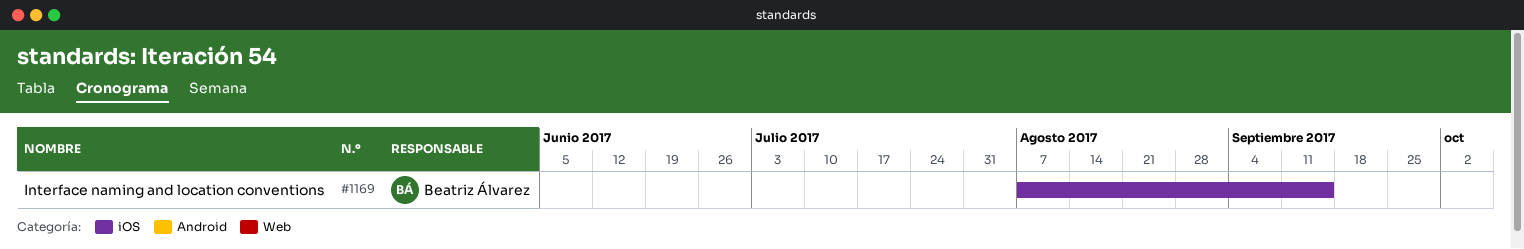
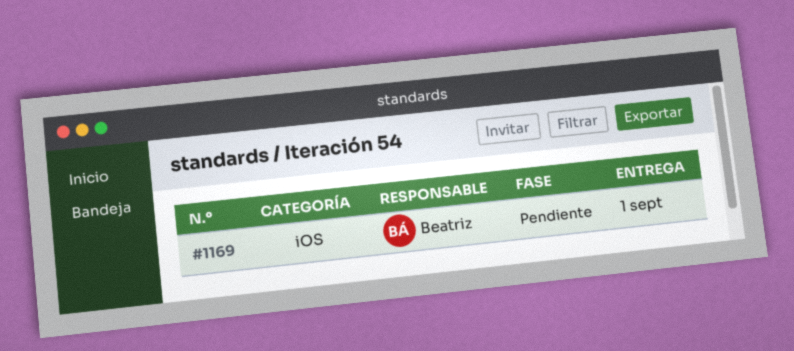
#1169, due: Sep 15 -> Sep 1

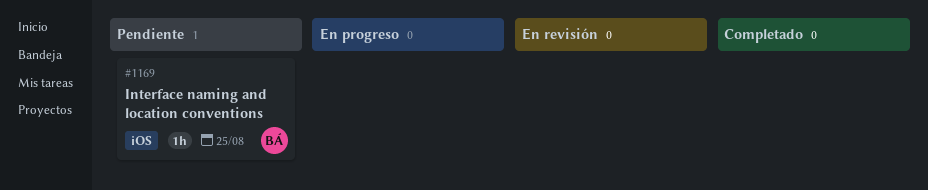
#1169, due: Sep 1 -> Aug 25

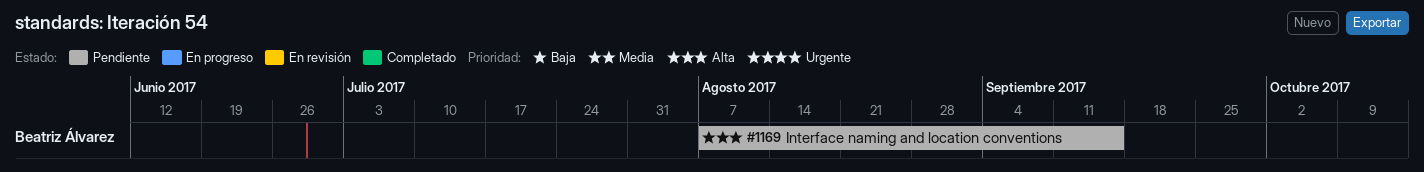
#1169, due: Aug 25 -> Sep 15

